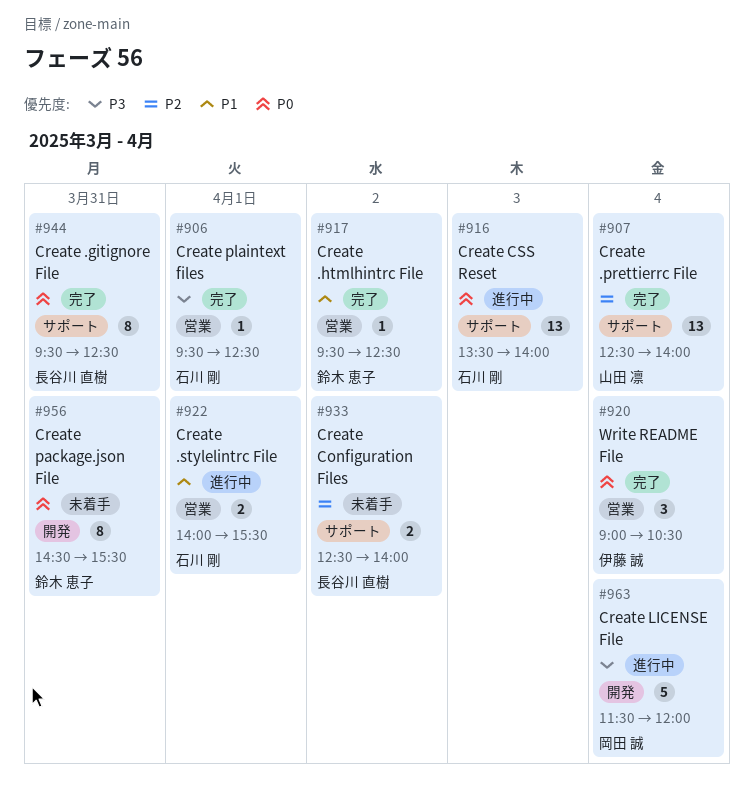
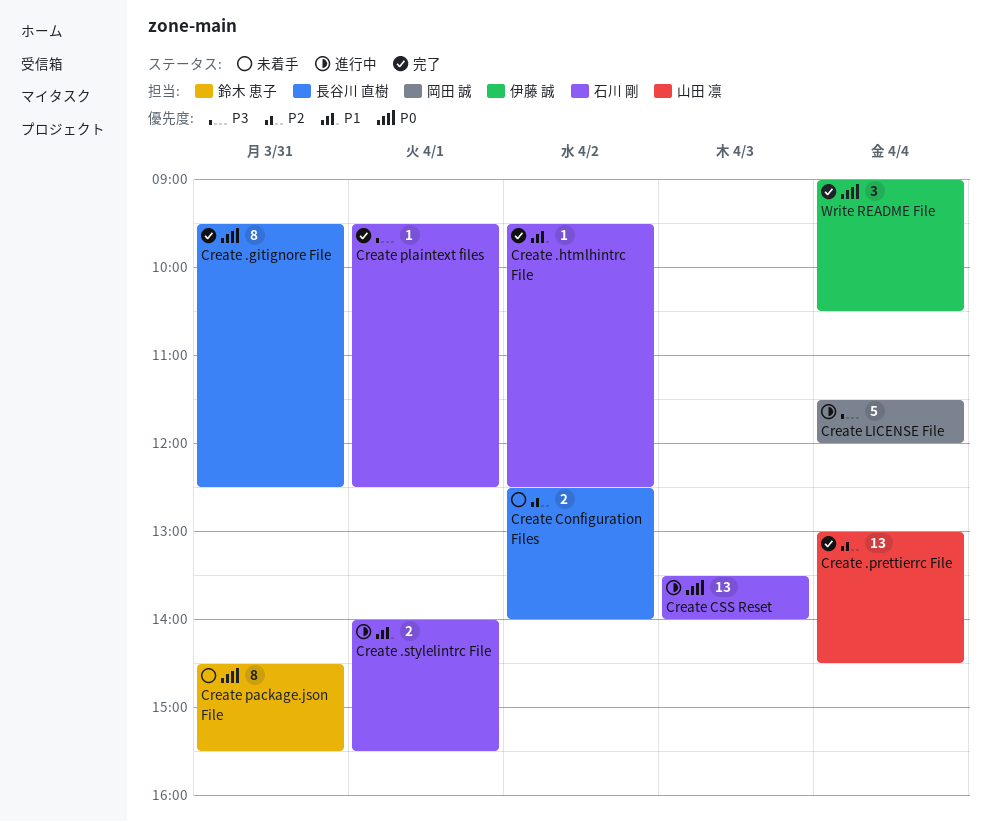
Create .htmlhintrc File, owner: 鈴木 恵子 -> 石川 剛
Create .prettierrc File, begins: 12:30 -> 13:00
Create .prettierrc File, ends: 14:00 -> 14:30

